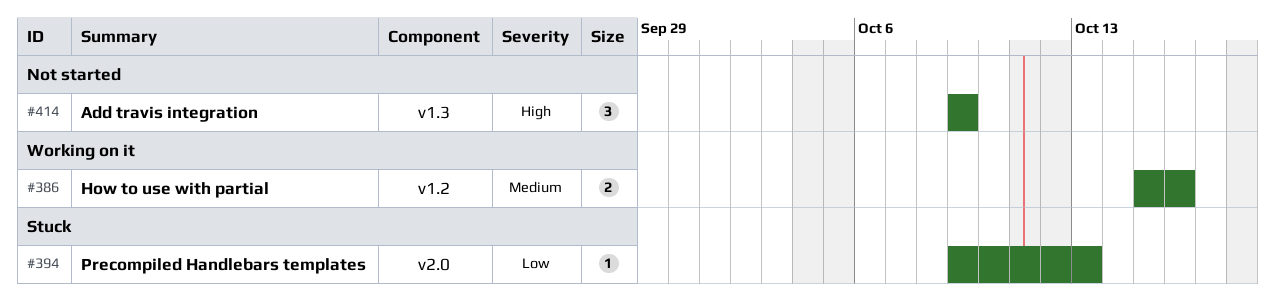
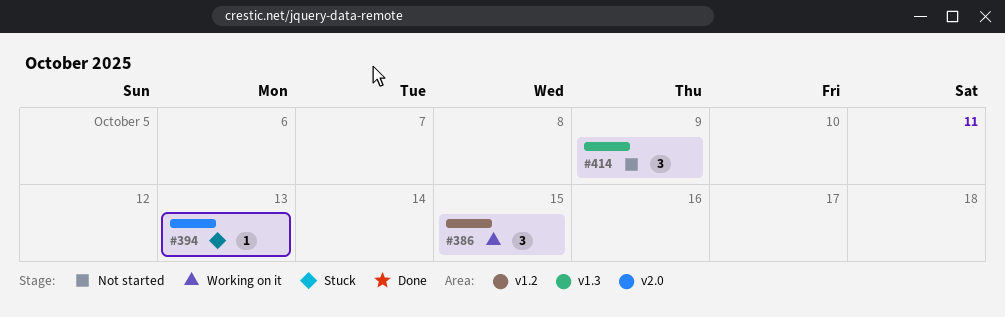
#386, estimate: 2 -> 3
#386, due: Oct 16 -> Oct 15

